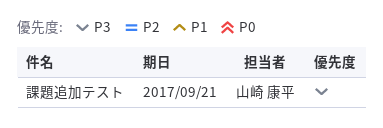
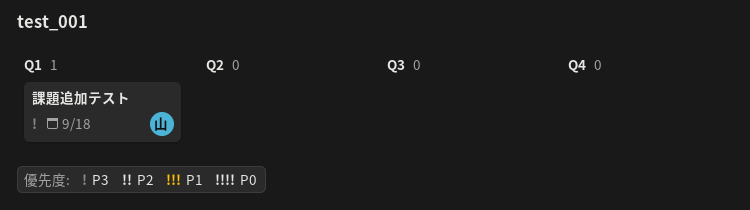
課題追加テスト, due: Sep 21 -> Sep 18

